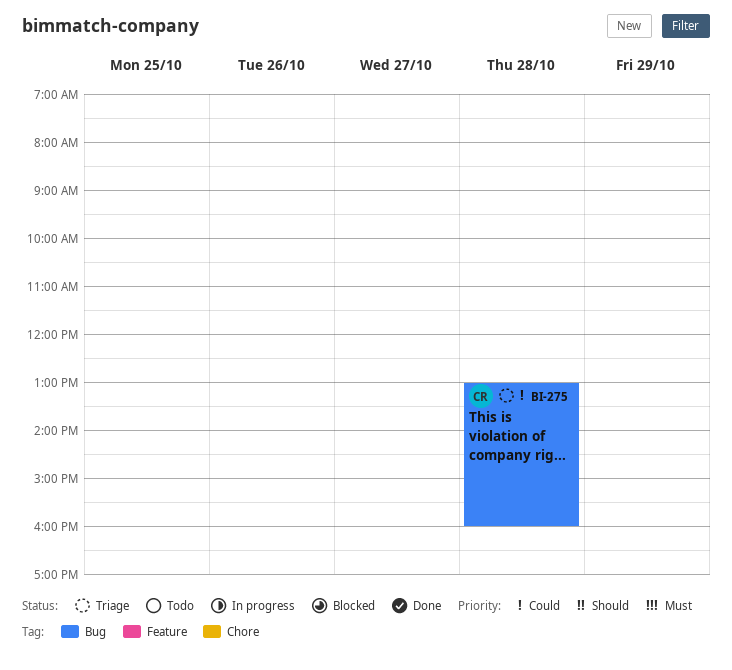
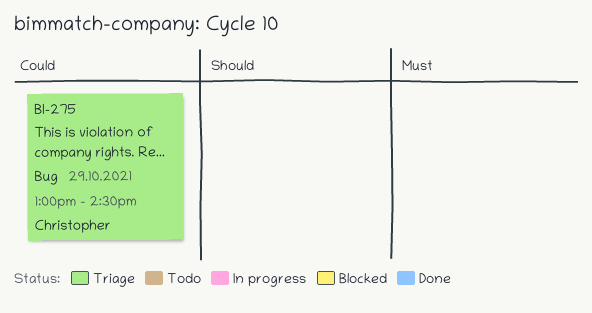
BI-275, day: Oct 28 -> Oct 29
BI-275, ends: 16:00 -> 14:30

